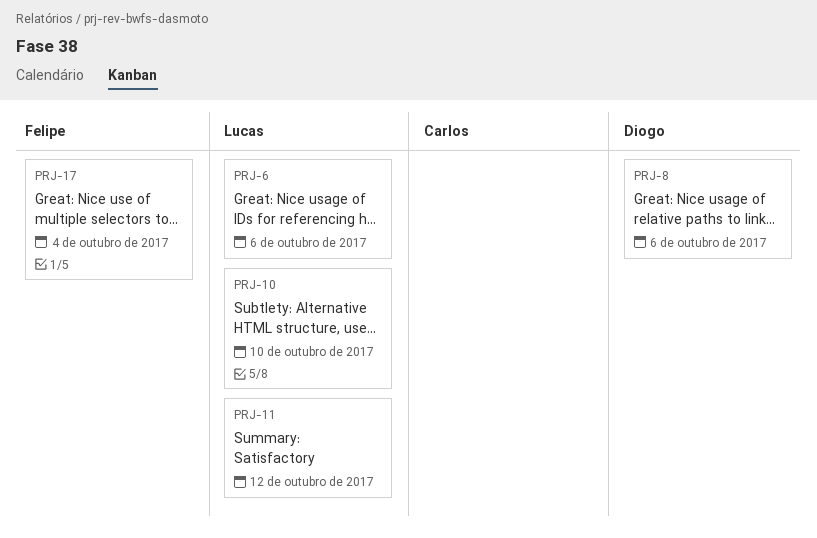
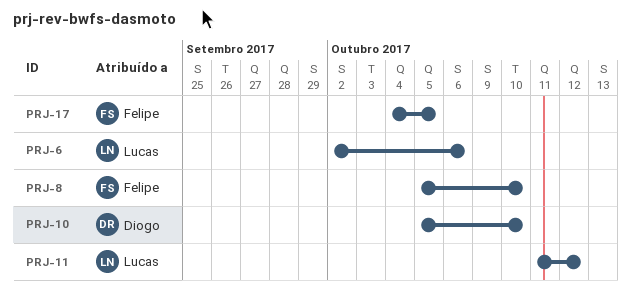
PRJ-8, owner: Diogo -> Felipe
PRJ-8, due: Oct 6 -> Oct 10
PRJ-10, owner: Lucas -> Diogo
PRJ-17, due: Oct 4 -> Oct 5

